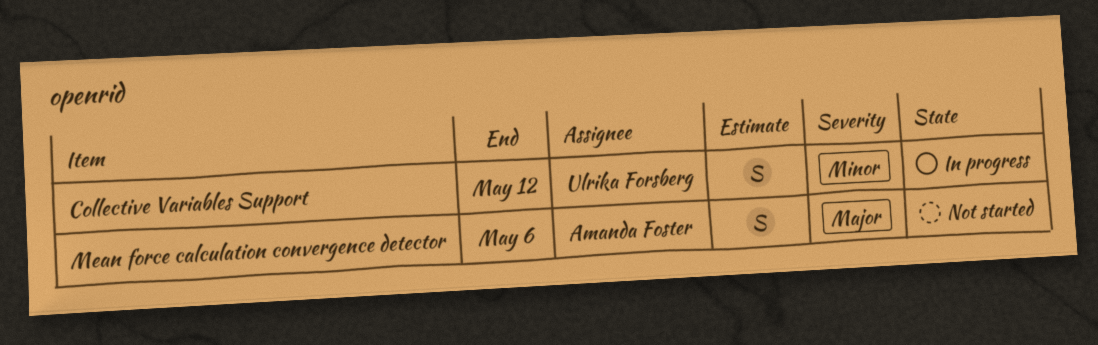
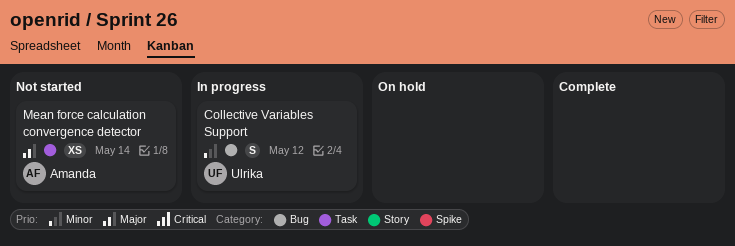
Mean force calculation convergence detector, estimate: S -> XS
Mean force calculation convergence detector, due: May 6 -> May 14

